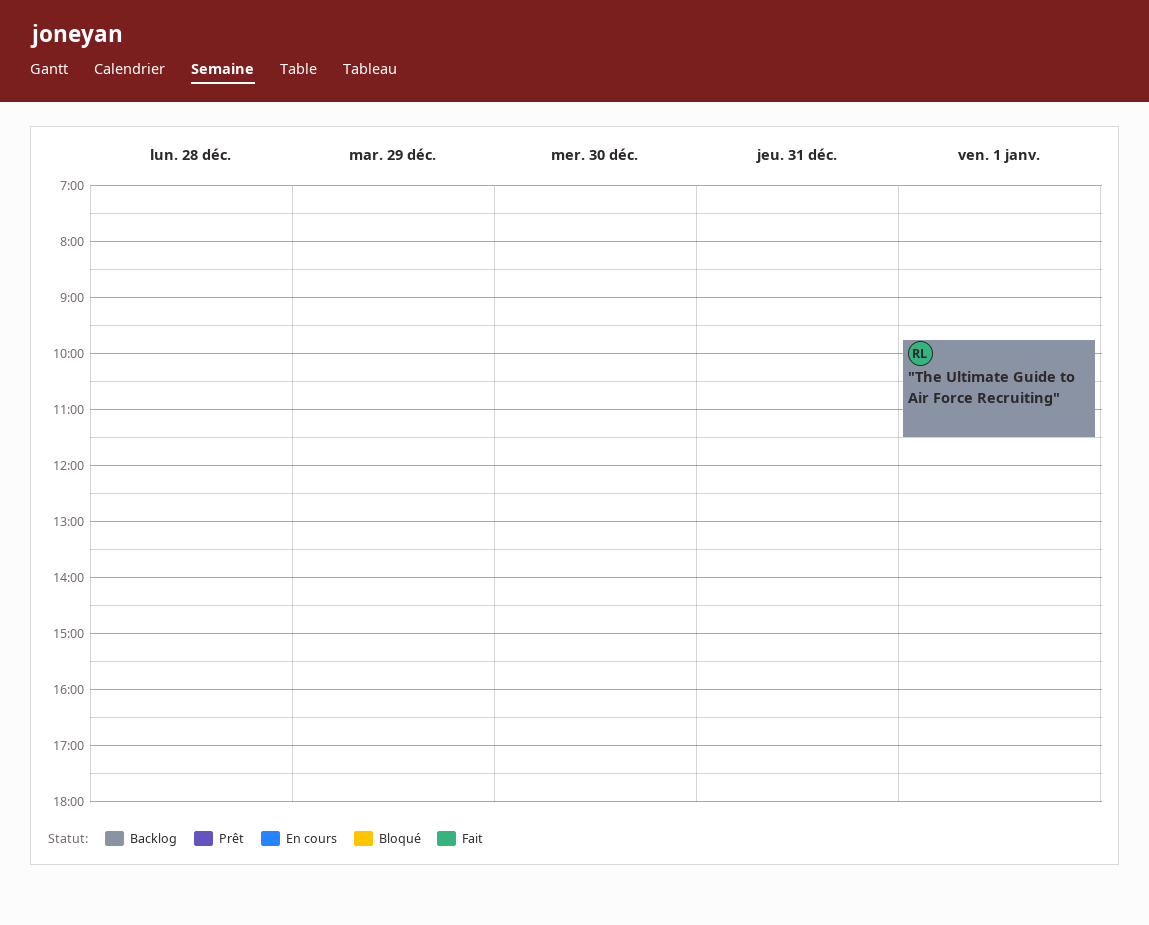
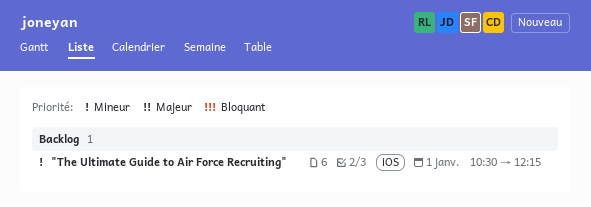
"The Ultimate Guide to Air Force Recruiting", begins: 09:45 -> 10:30
"The Ultimate Guide to Air Force Recruiting", ends: 11:30 -> 12:15

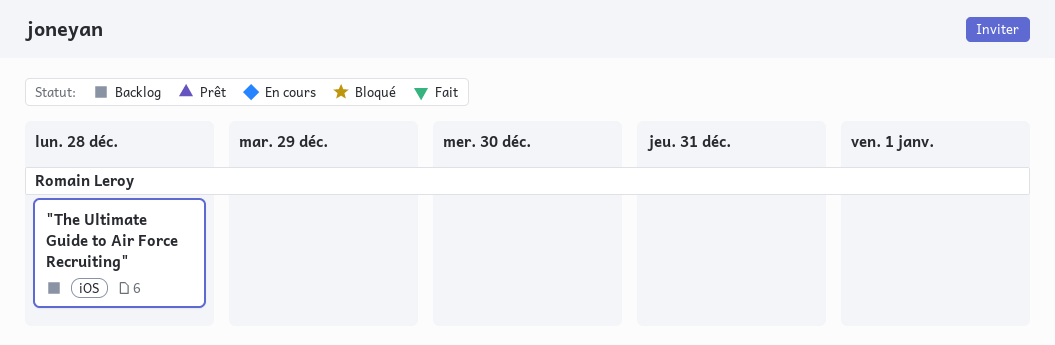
"The Ultimate Guide to Air Force Recruiting", day: Jan 1 -> Dec 28

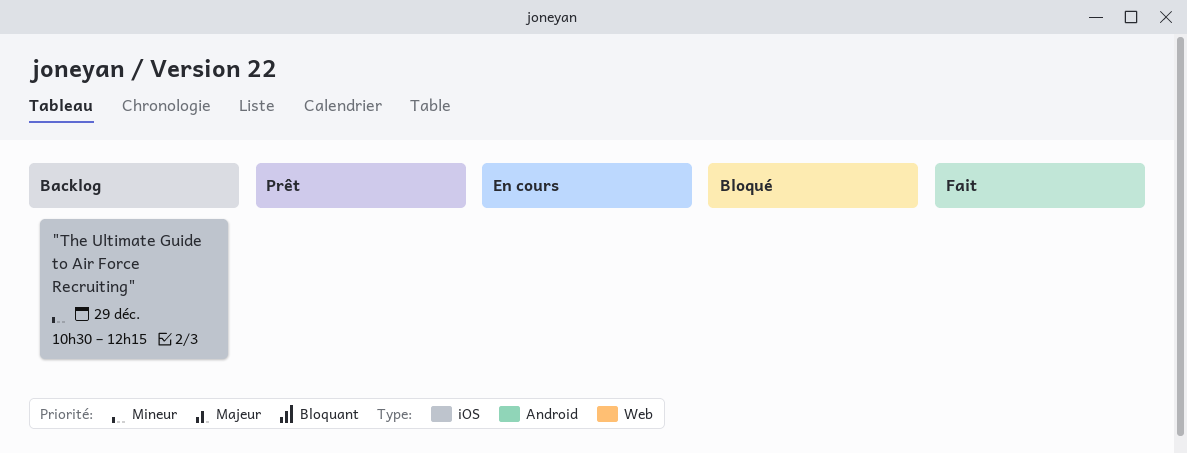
"The Ultimate Guide to Air Force Recruiting", day: Dec 28 -> Dec 29

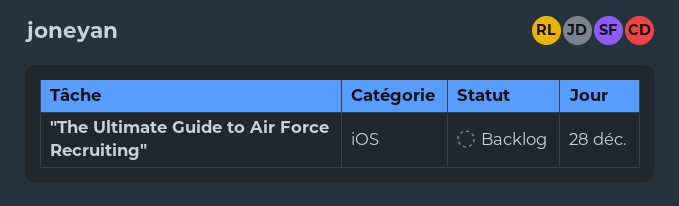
"The Ultimate Guide to Air Force Recruiting", day: Dec 29 -> Dec 28

